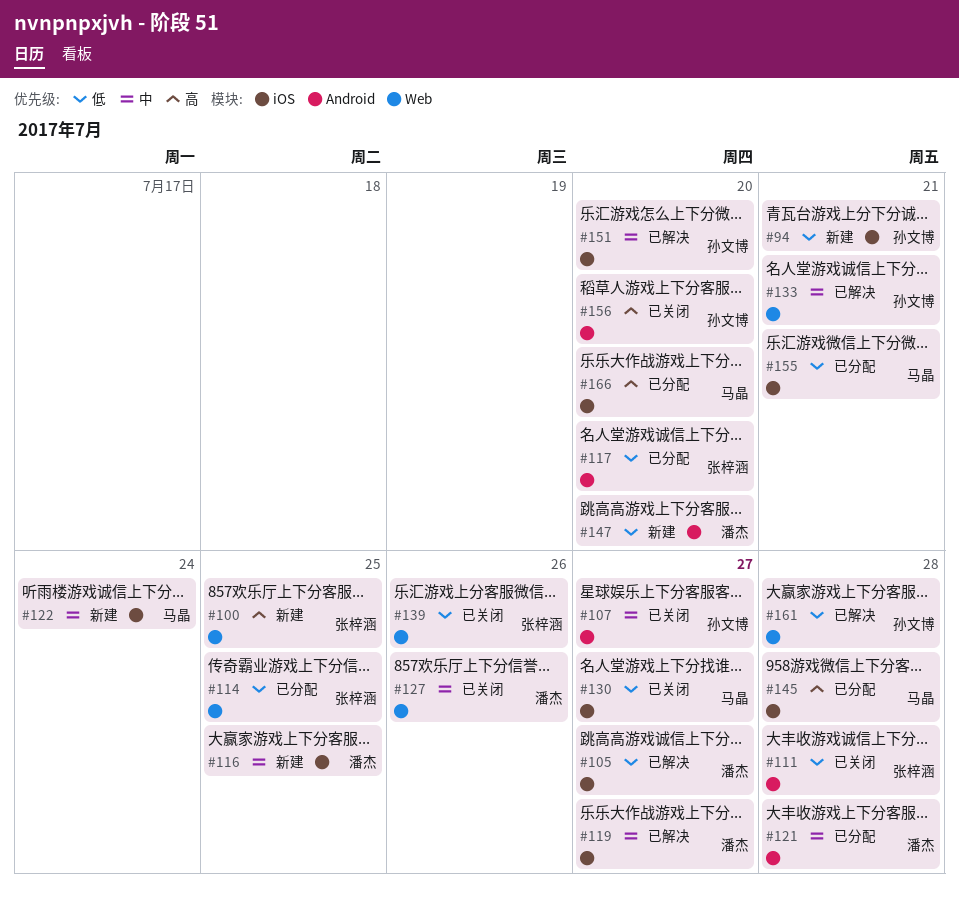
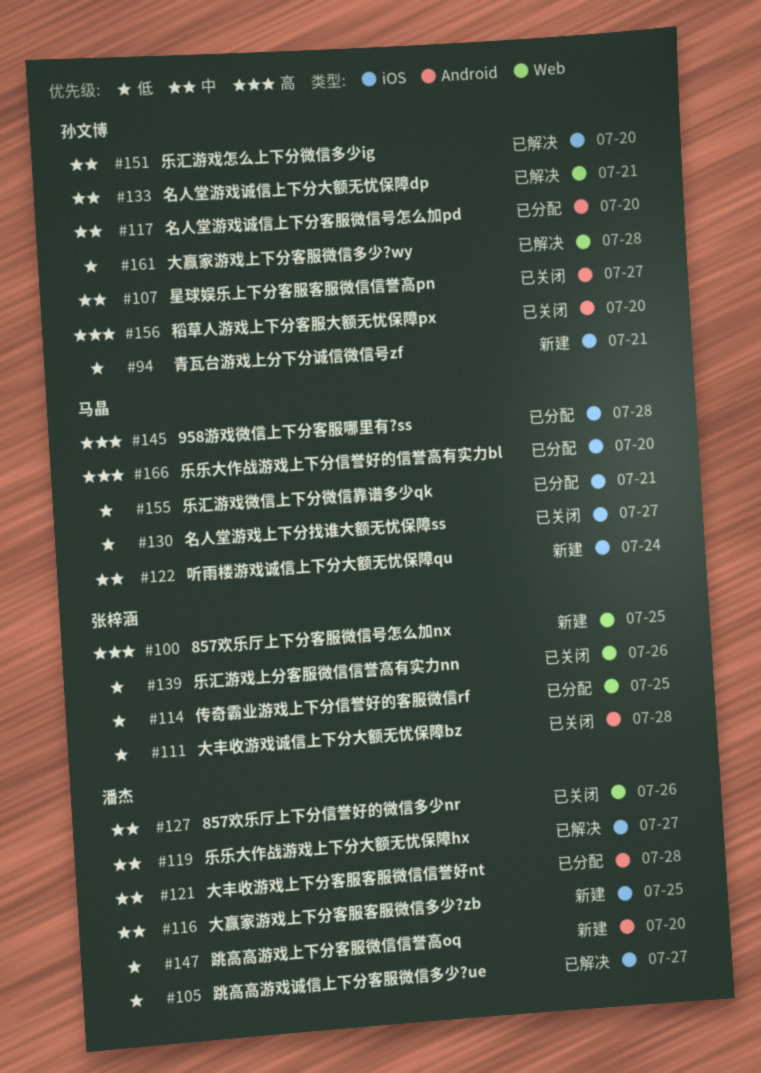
#117, owner: 张梓涵 -> 孙文博
#117, priority: 低 -> 中

